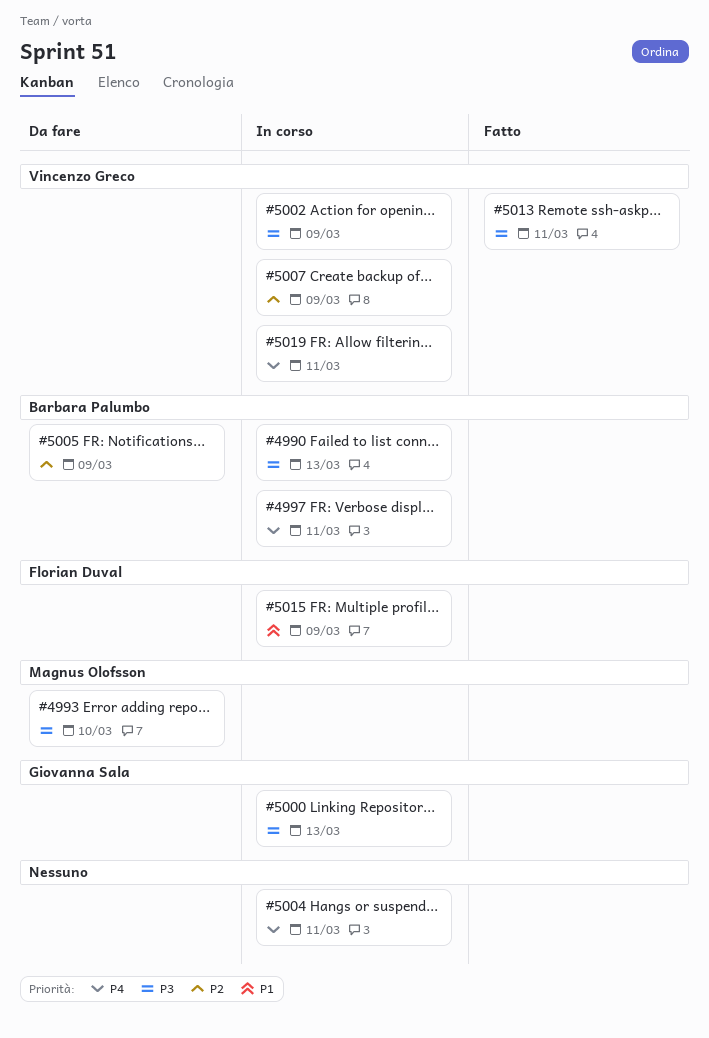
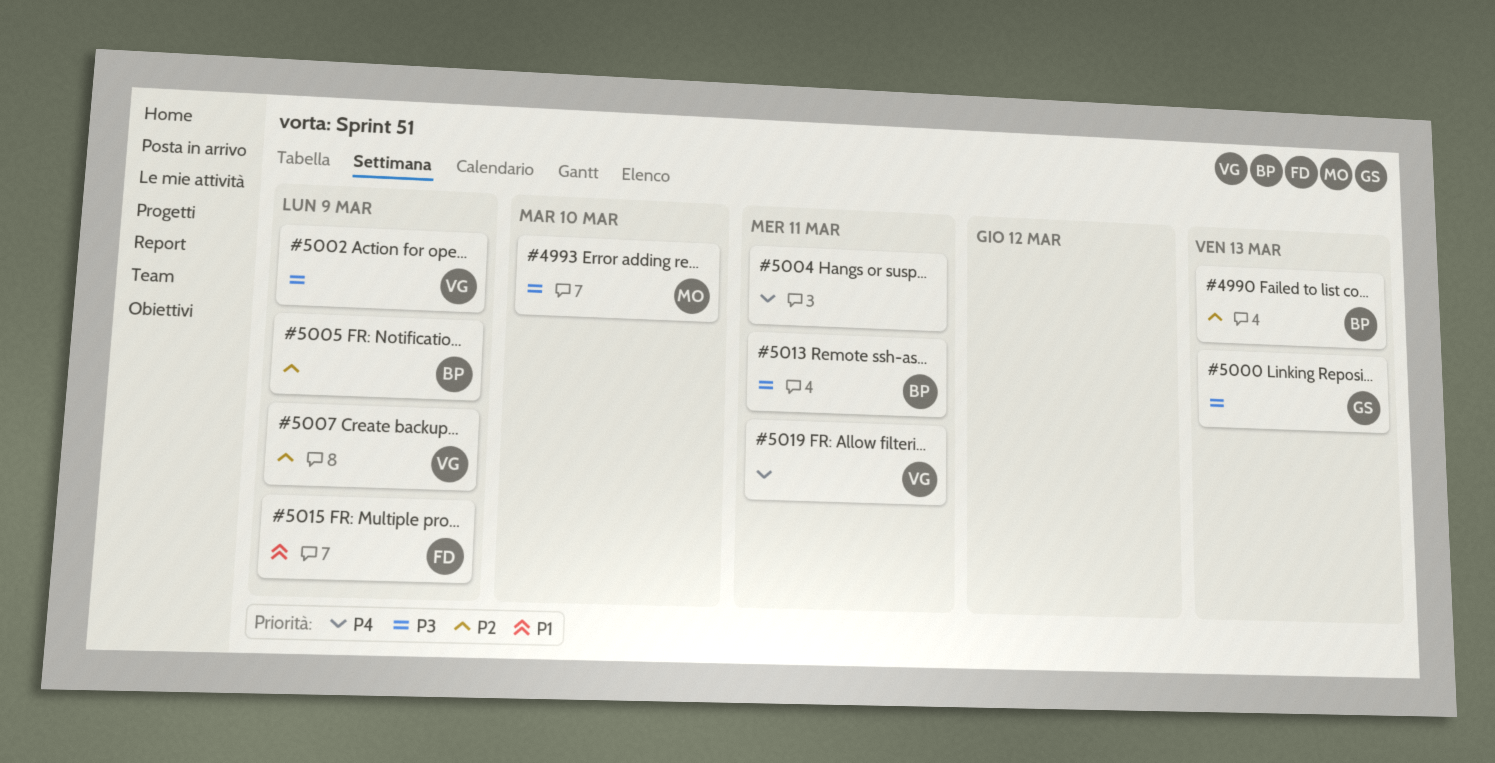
#4990, priority: P3 -> P2
#4997: present -> none
#5013, owner: Vincenzo Greco -> Barbara Palumbo

